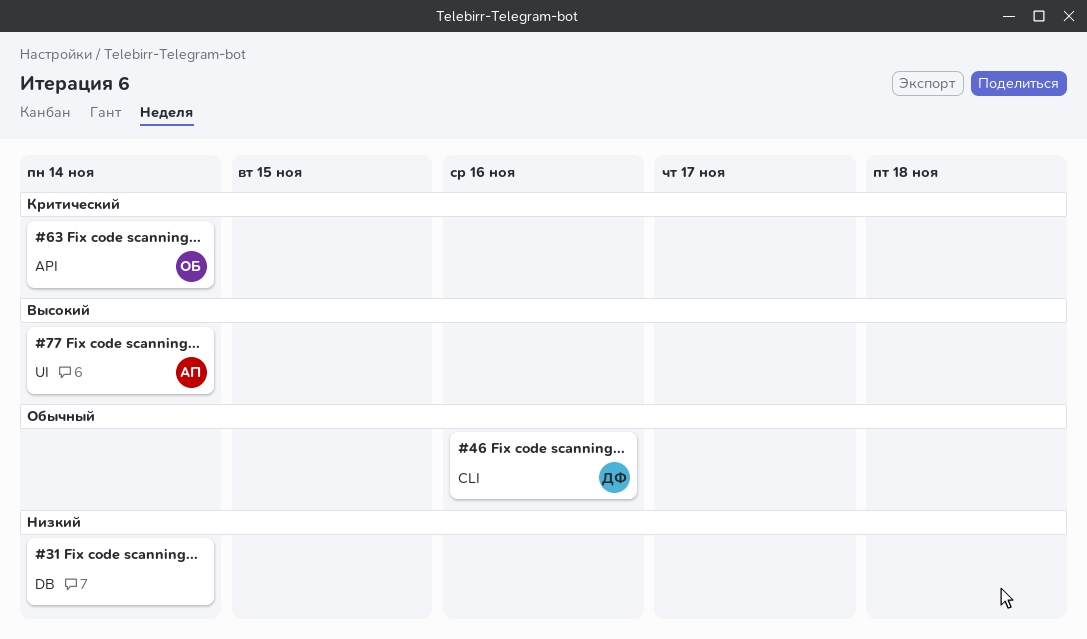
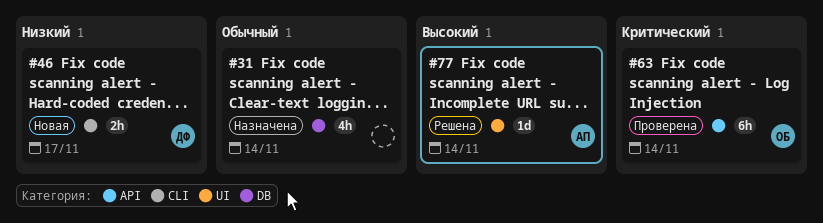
#31, priority: Низкий -> Обычный
#46, priority: Обычный -> Низкий
#46, due: Nov 16 -> Nov 17

